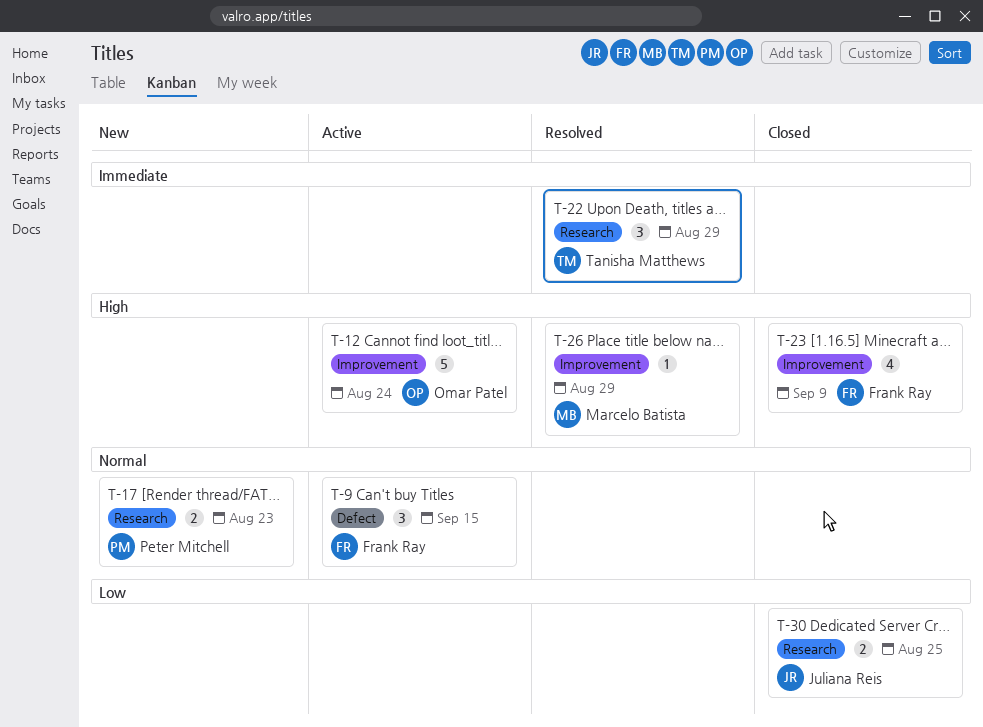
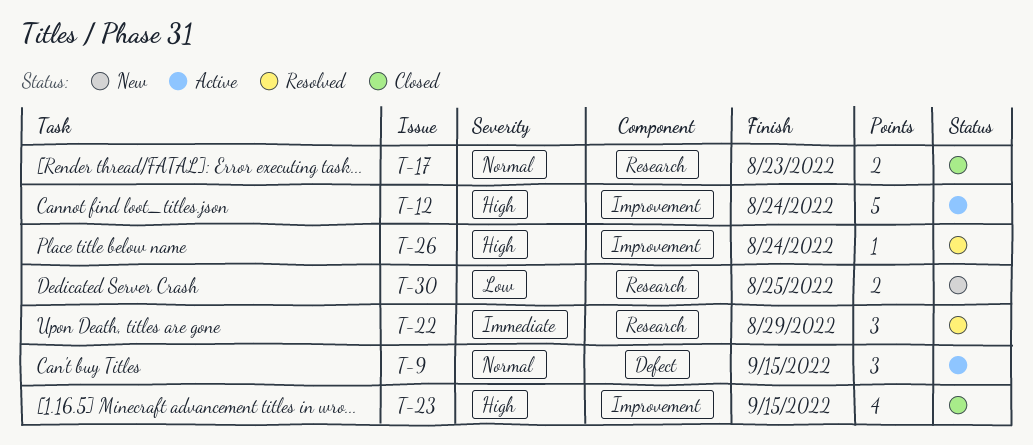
T-17, status: New -> Closed
T-23, due: Sep 9 -> Sep 15
T-26, due: Aug 29 -> Aug 24
T-30, status: Closed -> New

